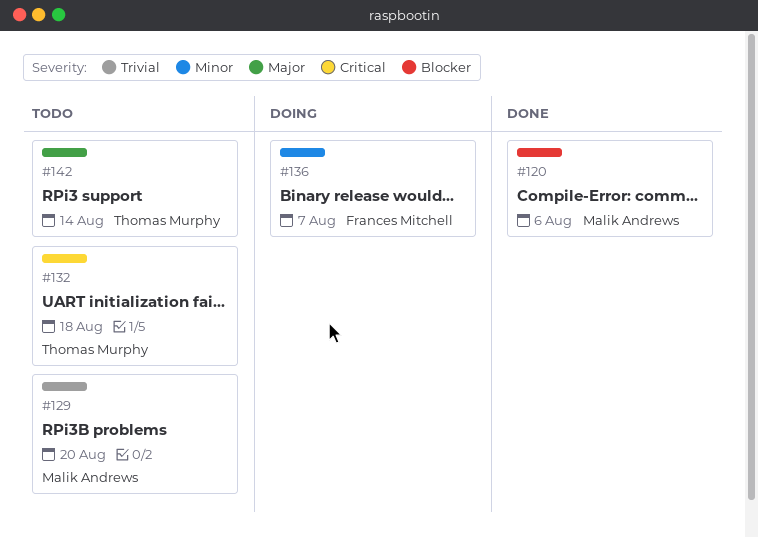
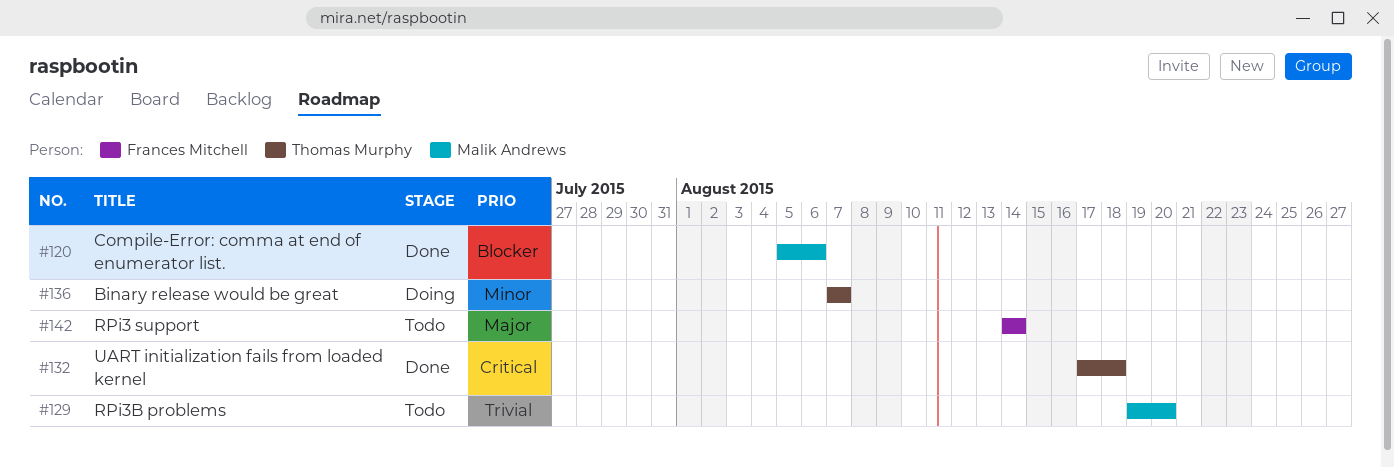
#132, status: Todo -> Done
#136, owner: Frances Mitchell -> Thomas Murphy
#142, owner: Thomas Murphy -> Frances Mitchell

